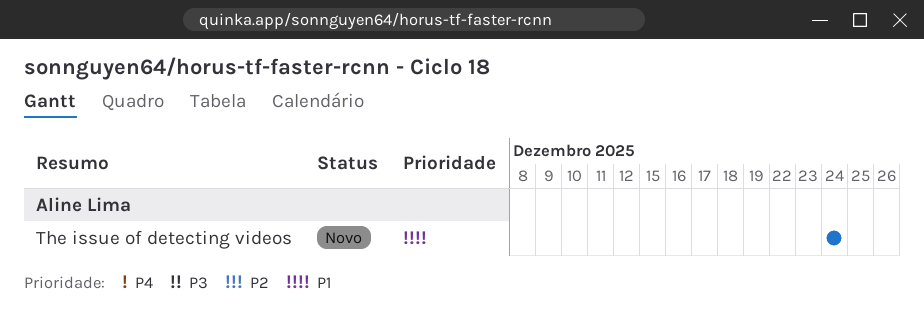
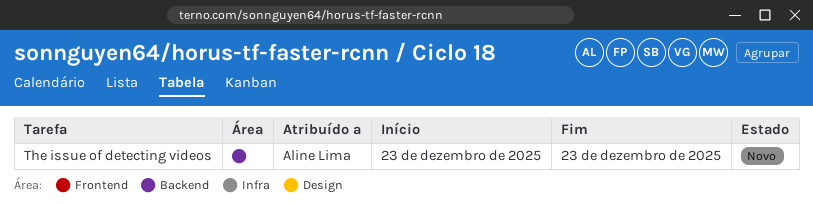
The issue of detecting videos, start: Dec 24 -> Dec 23
The issue of detecting videos, due: Dec 24 -> Dec 23

